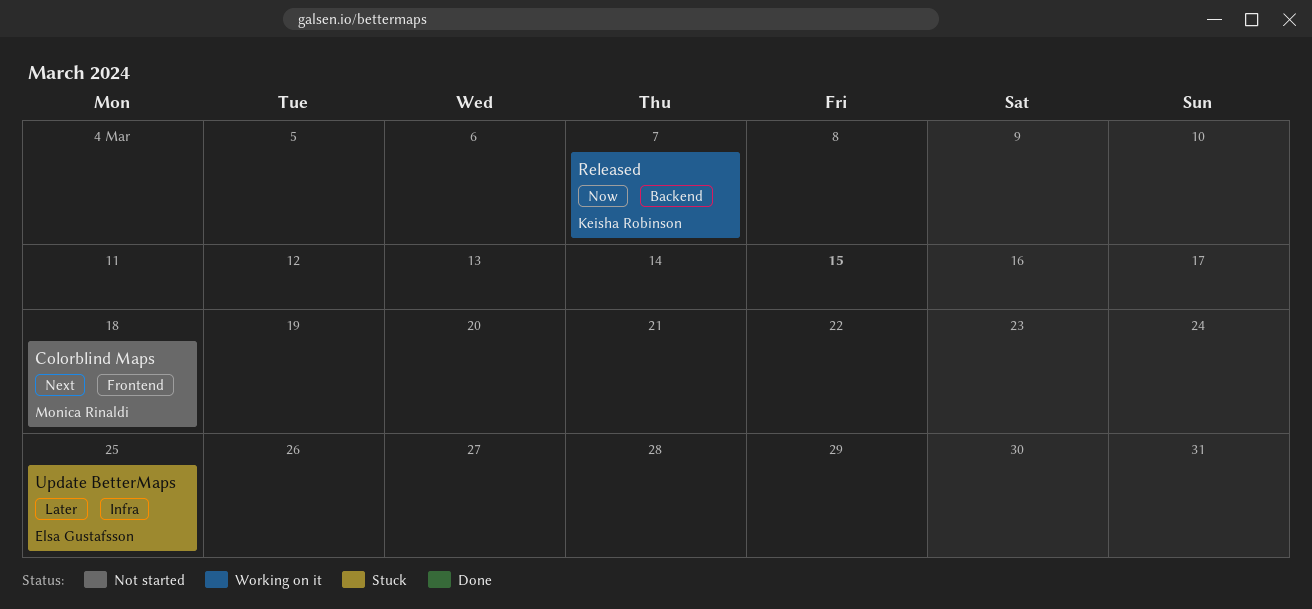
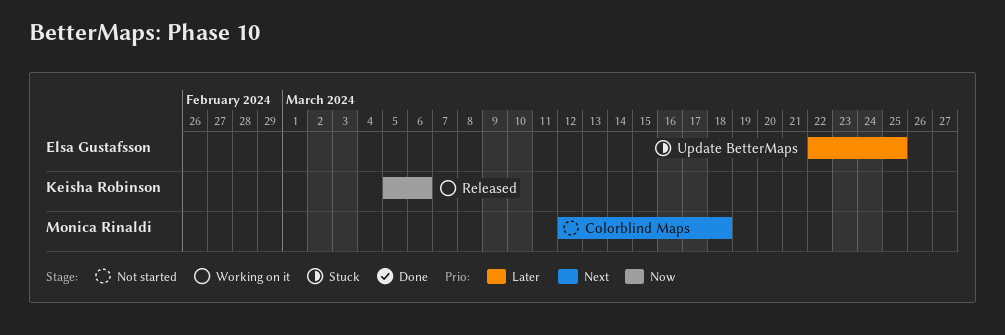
Released, due: Mar 7 -> Mar 6

